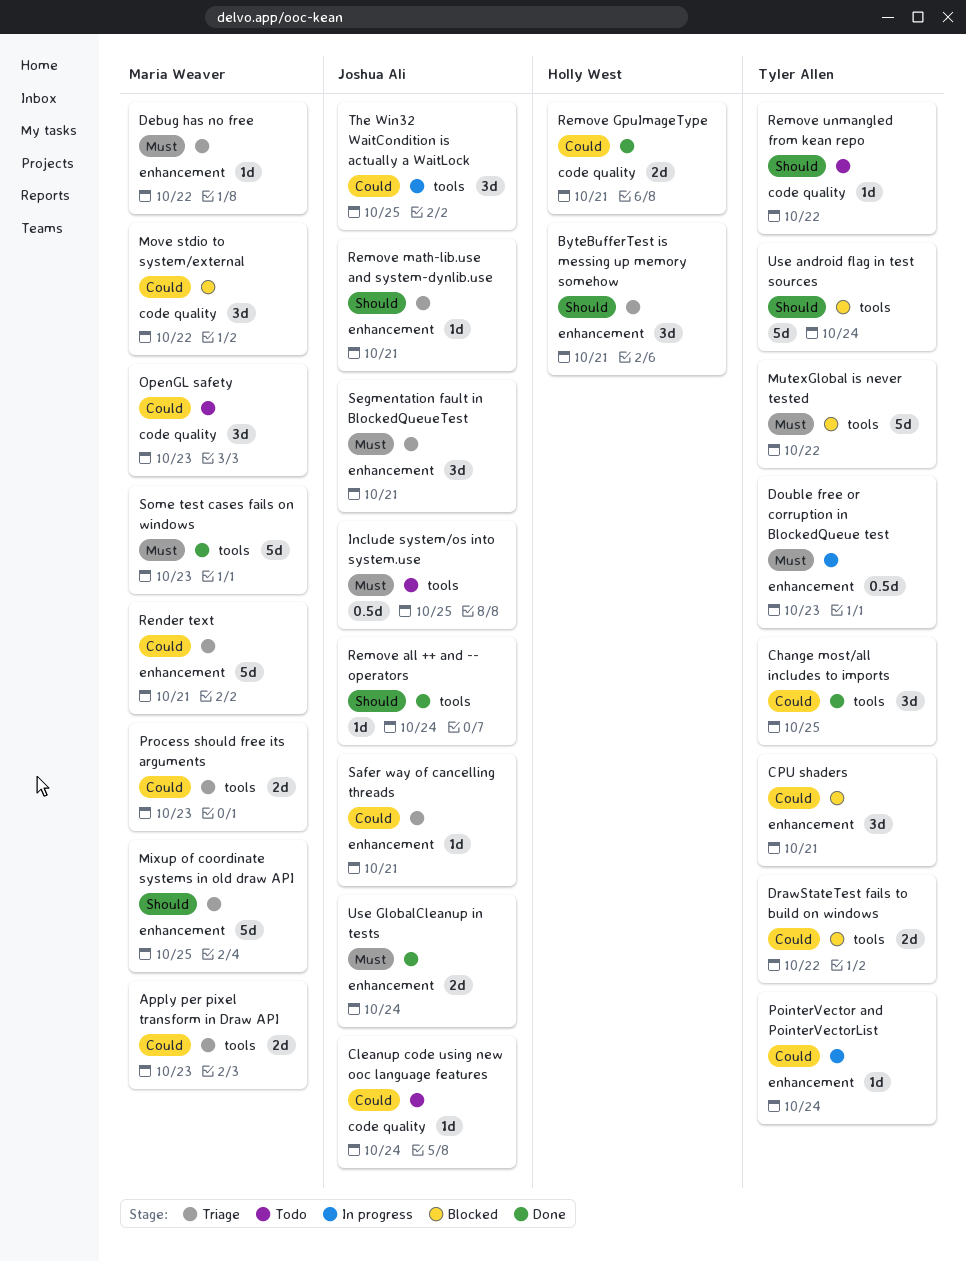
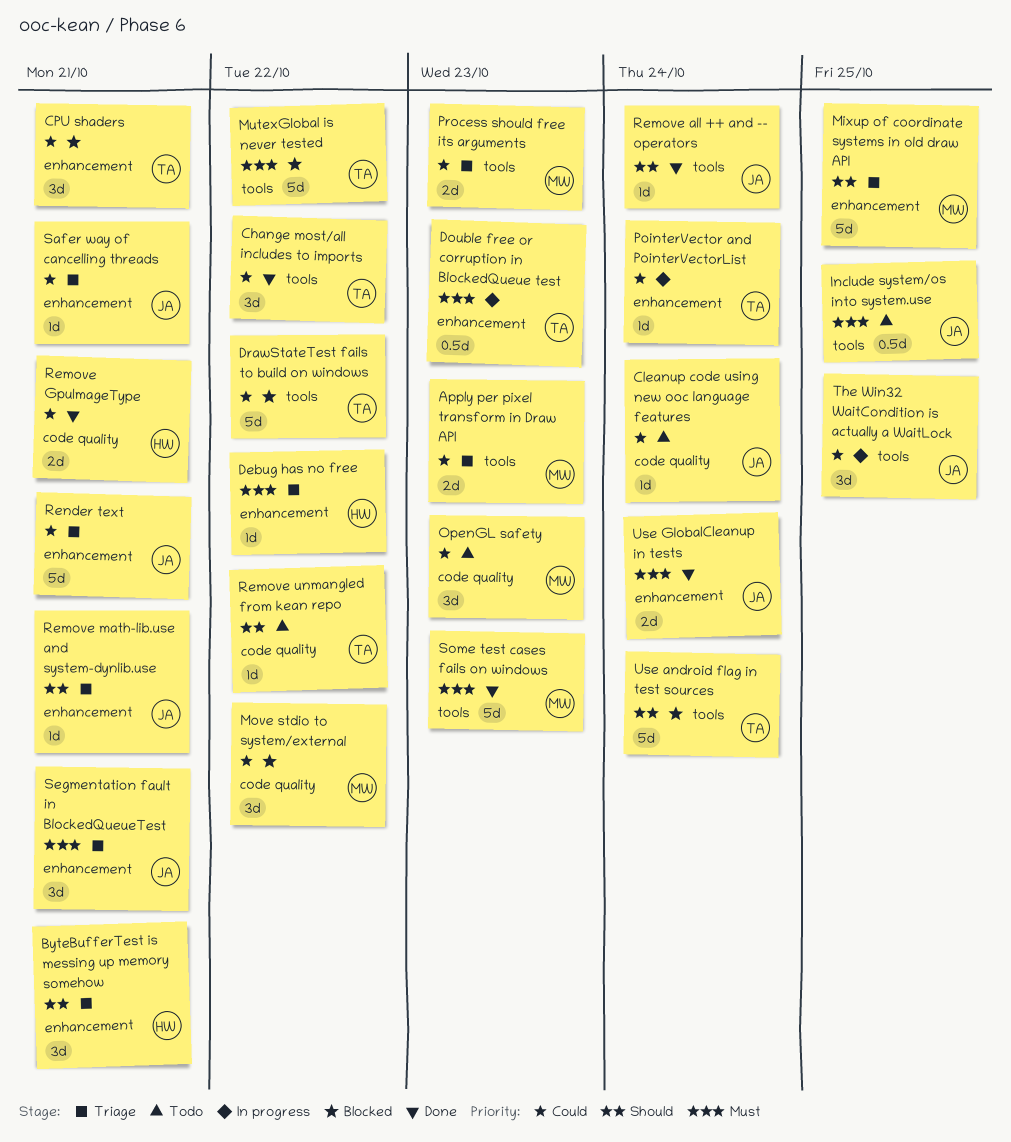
Change most/all includes to imports, due: Oct 25 -> Oct 22
Debug has no free, owner: Maria Weaver -> Holly West
DrawStateTest fails to build on windows, estimate: 2d -> 5d
Render text, owner: Maria Weaver -> Joshua Ali

